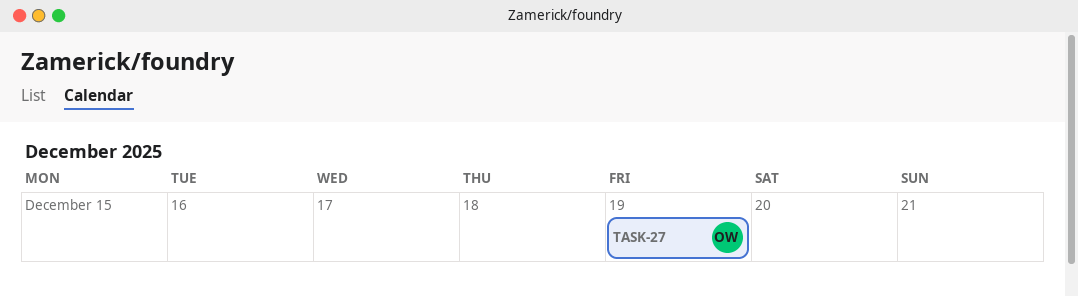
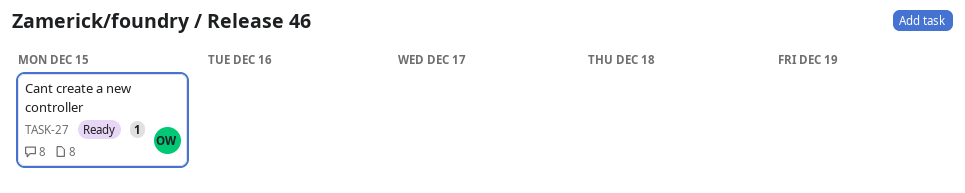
TASK-27, due: Dec 19 -> Dec 15

